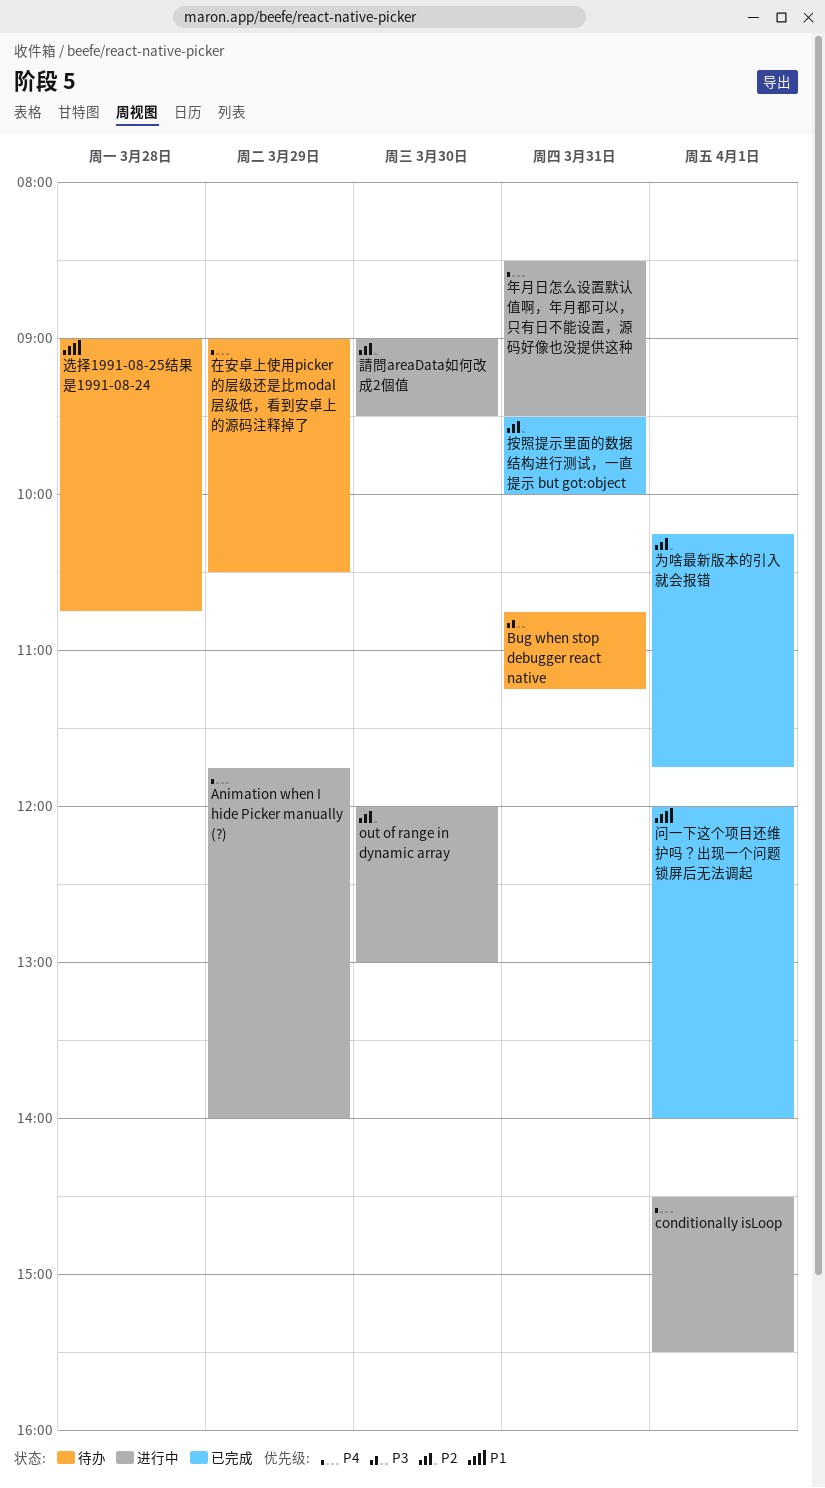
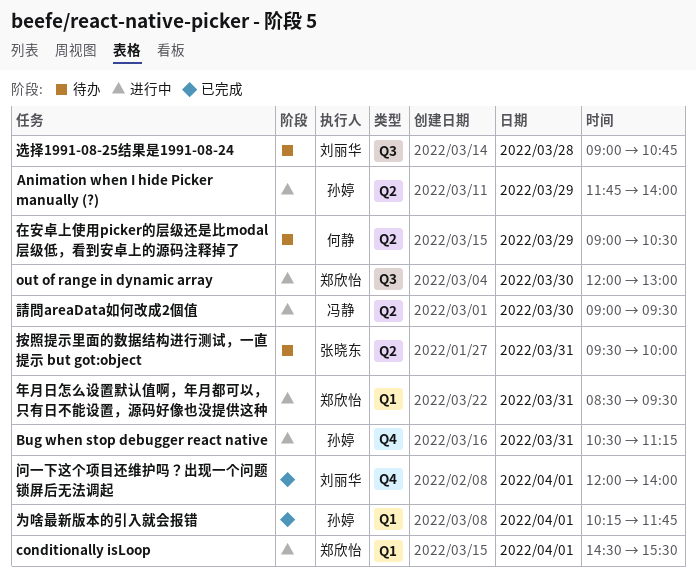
Bug when stop debugger react native, status: 待办 -> 进行中
Bug when stop debugger react native, begins: 10:45 -> 10:30
按照提示里面的数据结构进行测试，一直提示 but got:object, status: 已完成 -> 待办

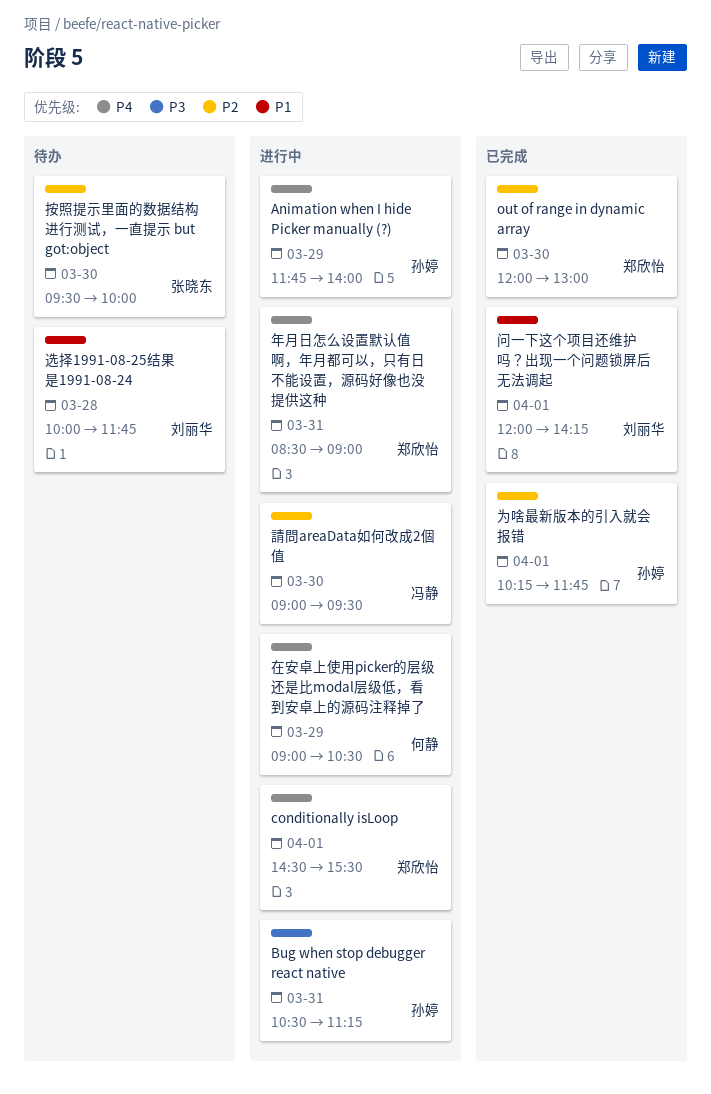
out of range in dynamic array, status: 进行中 -> 已完成
在安卓上使用picker的层级还是比modal层级低，看到安卓上的源码注释掉了, status: 待办 -> 进行中
年月日怎么设置默认值啊，年月都可以，只有日不能设置，源码好像也没提供这种, ends: 09:30 -> 09:00
按照提示里面的数据结构进行测试，一直提示 but got:object, day: Mar 31 -> Mar 30
选择1991-08-25结果是1991-08-24, begins: 09:00 -> 10:00
选择1991-08-25结果是1991-08-24, ends: 10:45 -> 11:45
问一下这个项目还维护吗？出现一个问题锁屏后无法调起, ends: 14:00 -> 14:15

